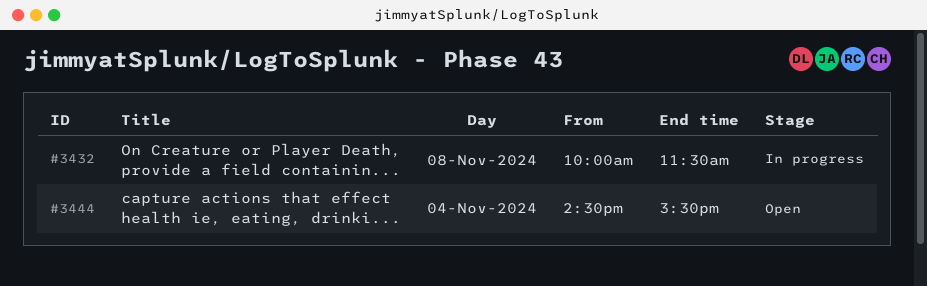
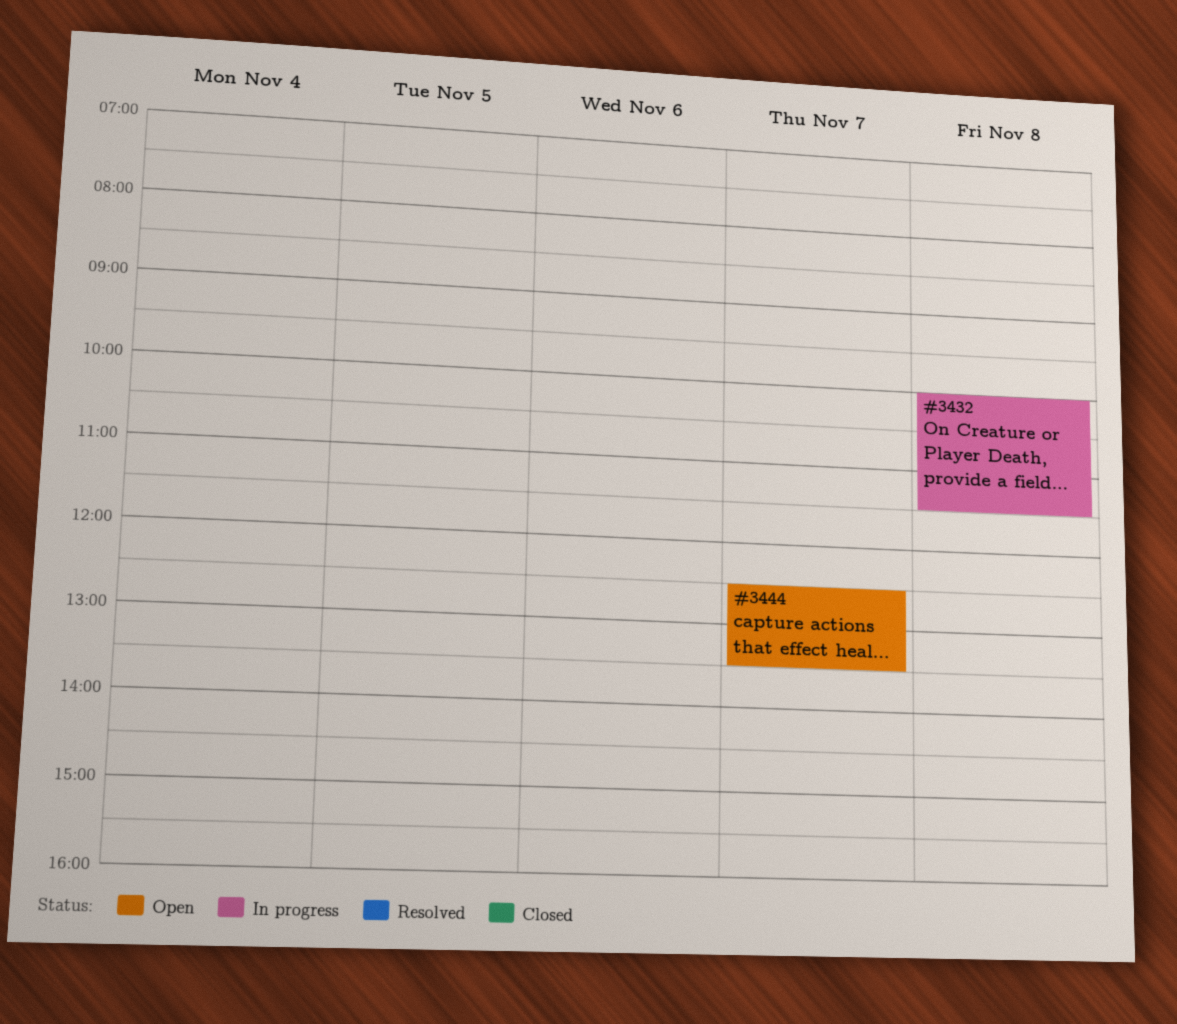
#3444, day: Nov 4 -> Nov 7
#3444, begins: 14:30 -> 12:30
#3444, ends: 15:30 -> 13:30

